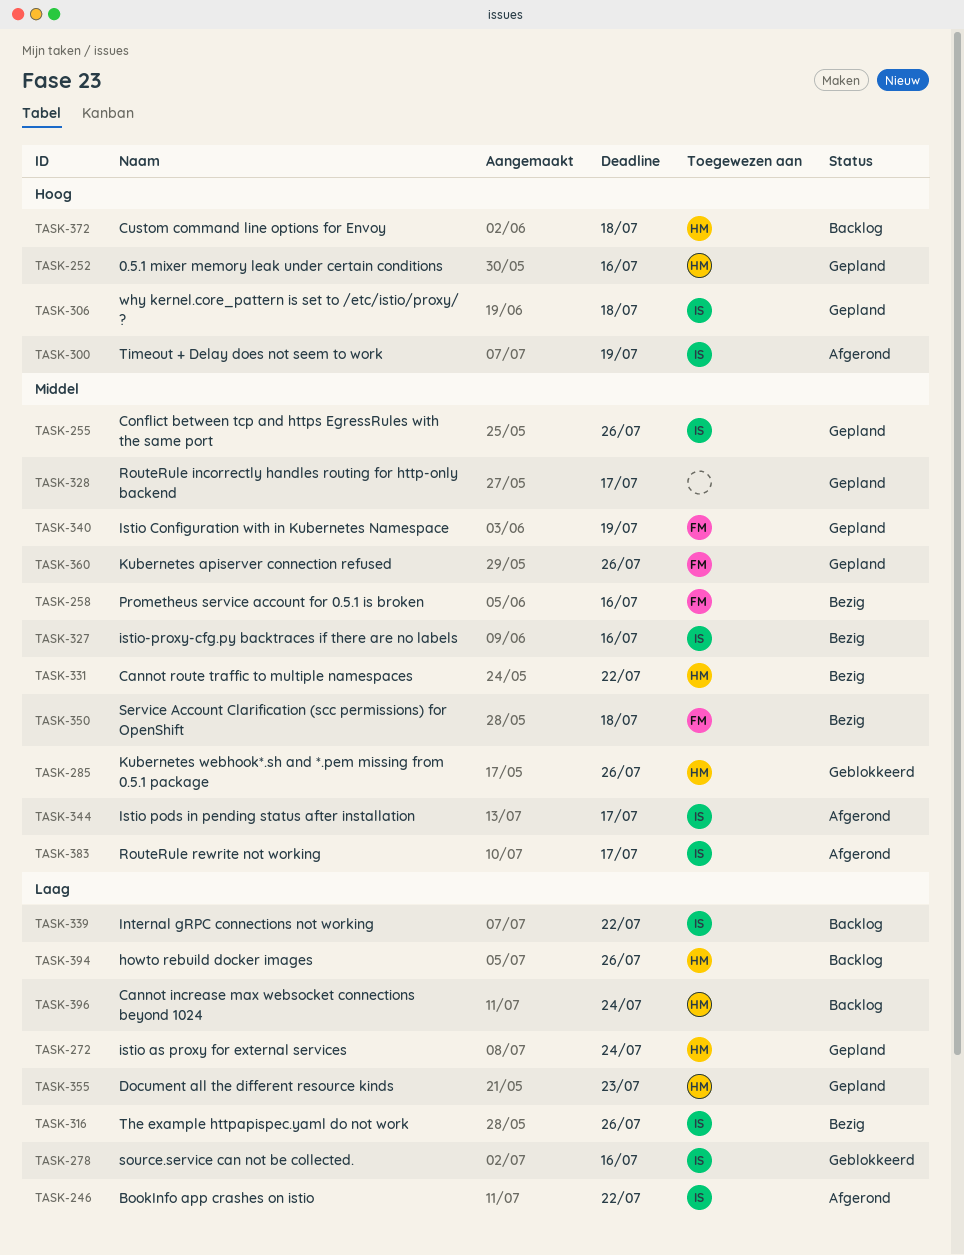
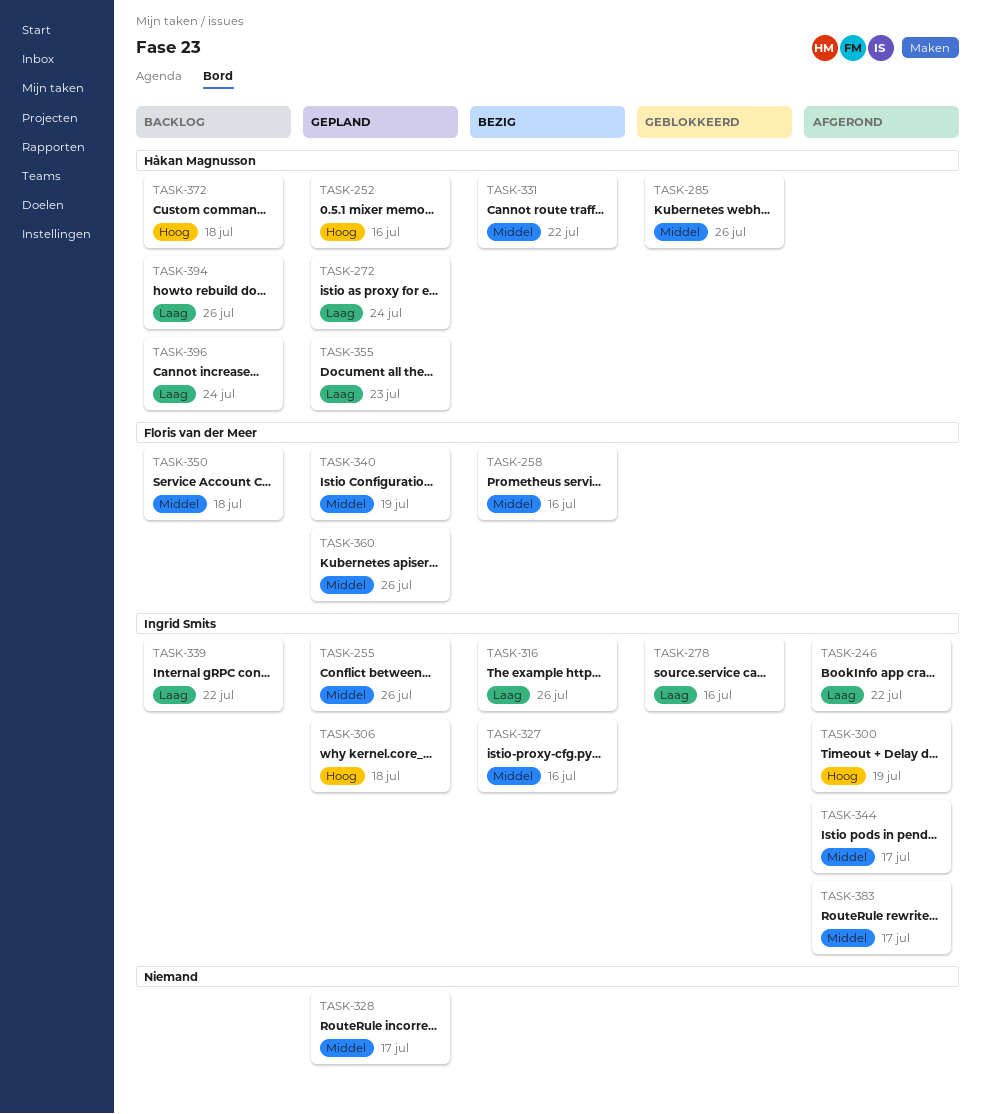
TASK-350, status: Bezig -> Backlog

